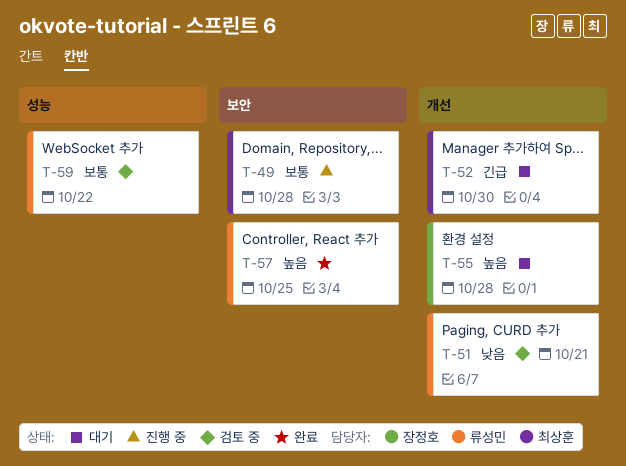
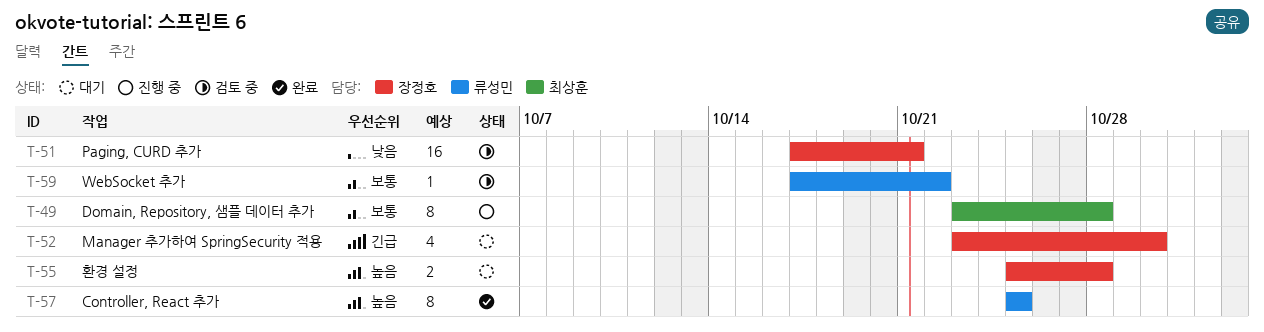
T-51, owner: 류성민 -> 장정호
T-52, owner: 최상훈 -> 장정호

